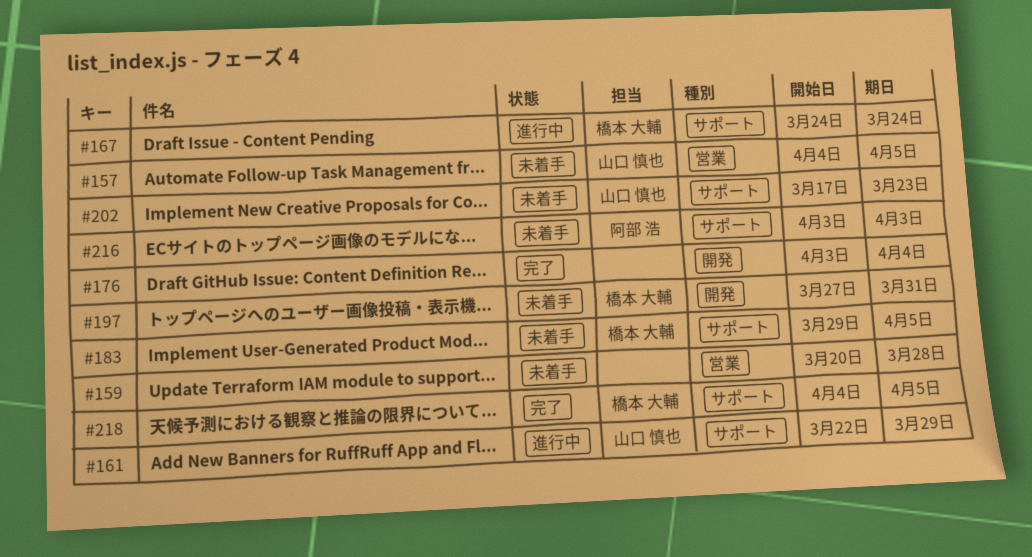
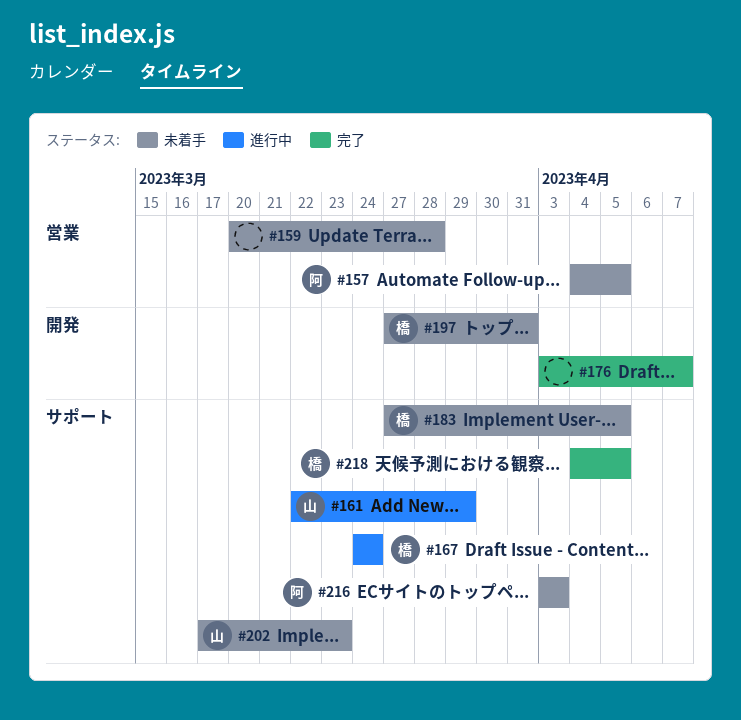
#157, owner: 山口 慎也 -> 阿部 浩
#176, due: Apr 4 -> Apr 7
#183, start: Mar 29 -> Mar 27

